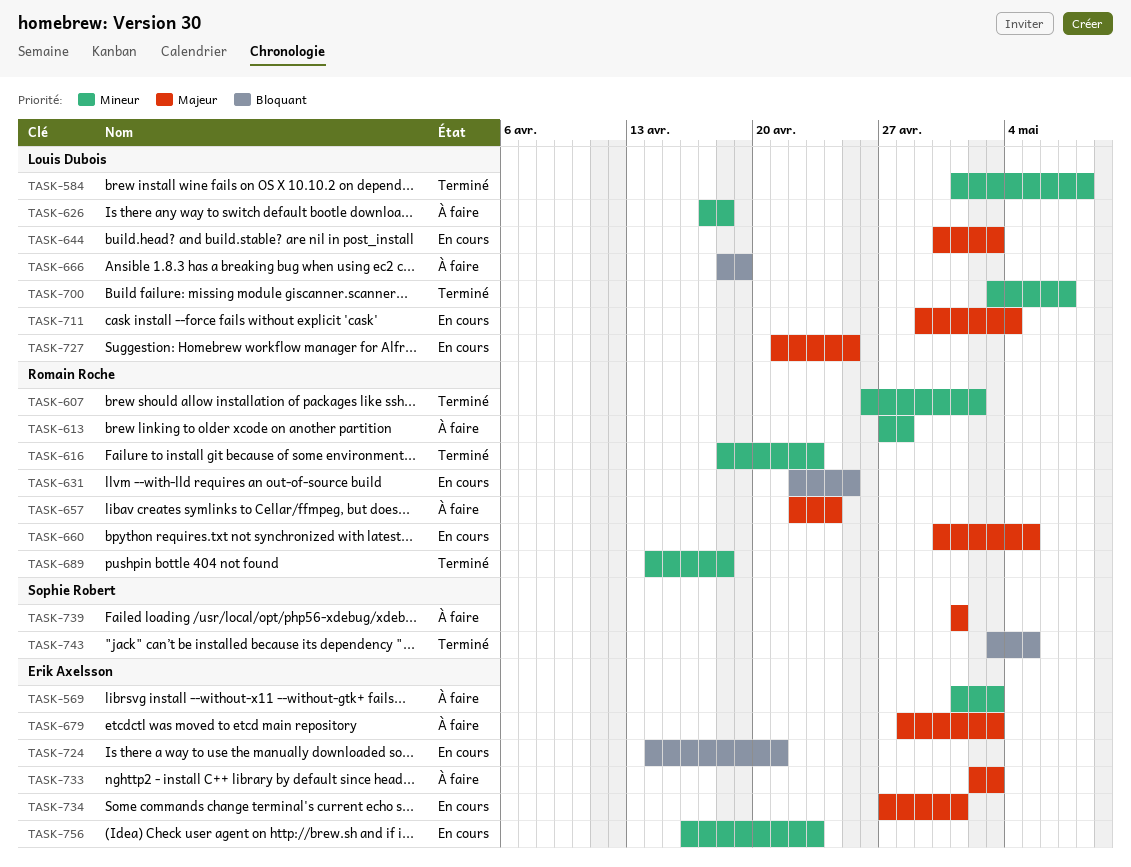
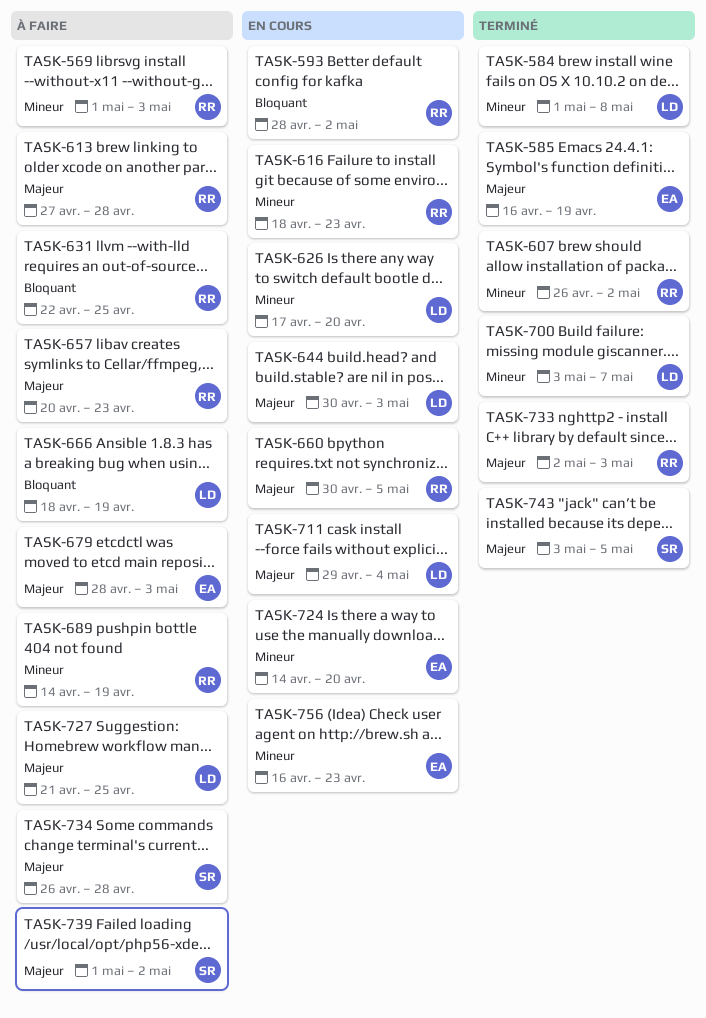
TASK-569, owner: Erik Axelsson -> Romain Roche
TASK-585: none -> present
TASK-593: none -> present
TASK-613, priority: Mineur -> Majeur
TASK-616, status: Terminé -> En cours
TASK-626, status: À faire -> En cours
TASK-626, due: Apr 18 -> Apr 20
TASK-631, status: En cours -> À faire
TASK-657, start: Apr 22 -> Apr 20
TASK-657, due: Apr 24 -> Apr 23
TASK-689, status: Terminé -> À faire
TASK-689, due: Apr 18 -> Apr 19
TASK-724, priority: Bloquant -> Mineur
TASK-724, due: Apr 21 -> Apr 20
TASK-727, status: En cours -> À faire
TASK-733, status: À faire -> Terminé
TASK-733, owner: Erik Axelsson -> Romain Roche
TASK-734, status: En cours -> À faire
TASK-734, owner: Erik Axelsson -> Sophie Robert
TASK-734, start: Apr 27 -> Apr 26
TASK-734, due: May 1 -> Apr 28
TASK-739, due: May 1 -> May 2
TASK-743, priority: Bloquant -> Majeur

